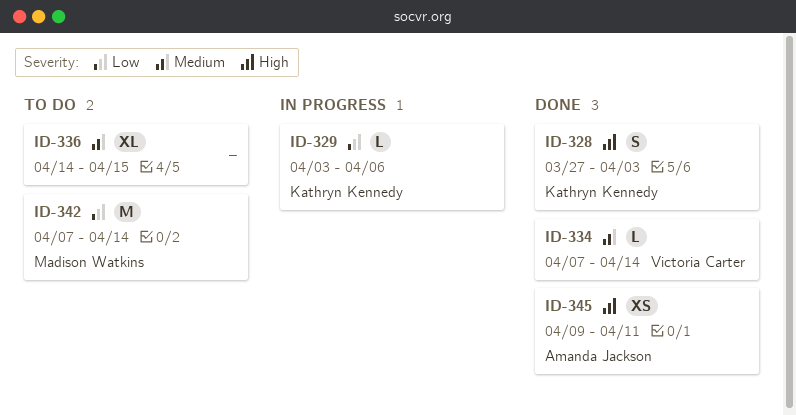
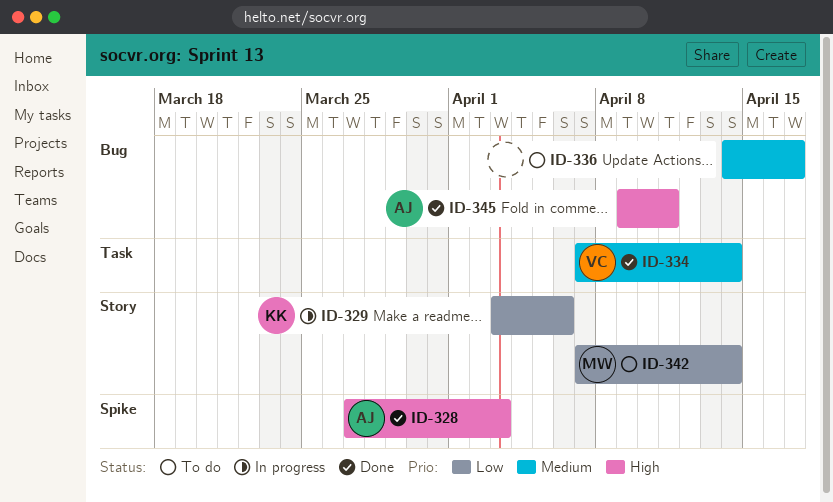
ID-328, owner: Kathryn Kennedy -> Amanda Jackson
ID-336, due: Apr 15 -> Apr 17

